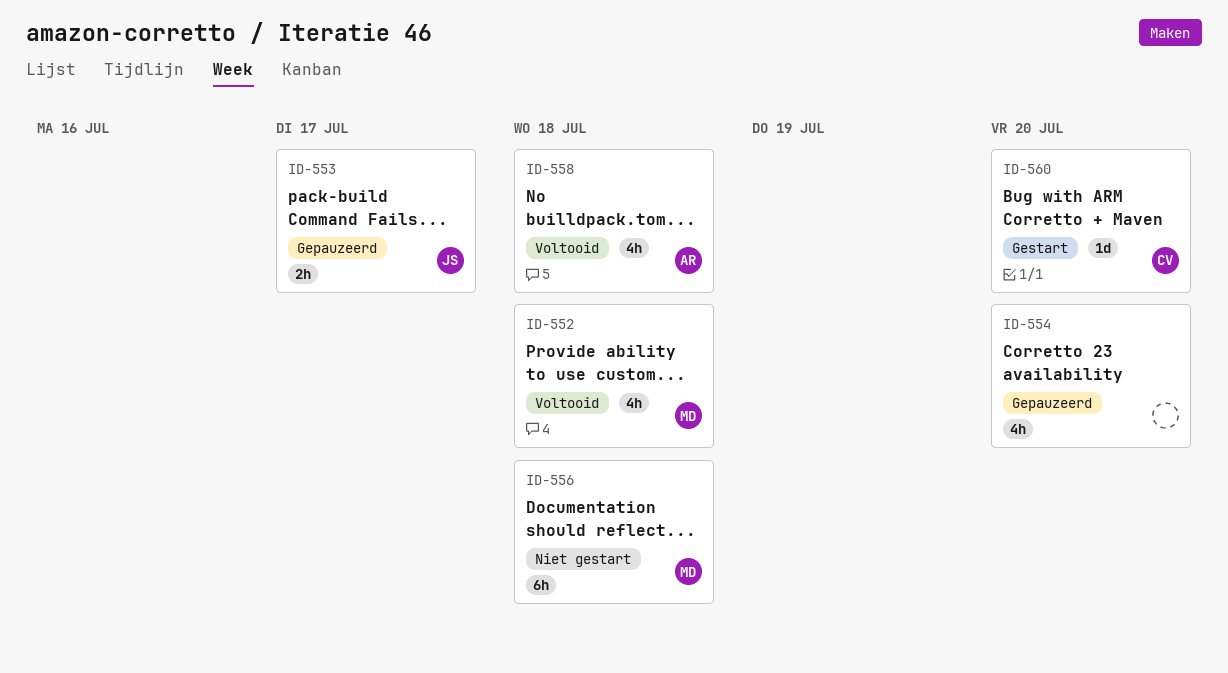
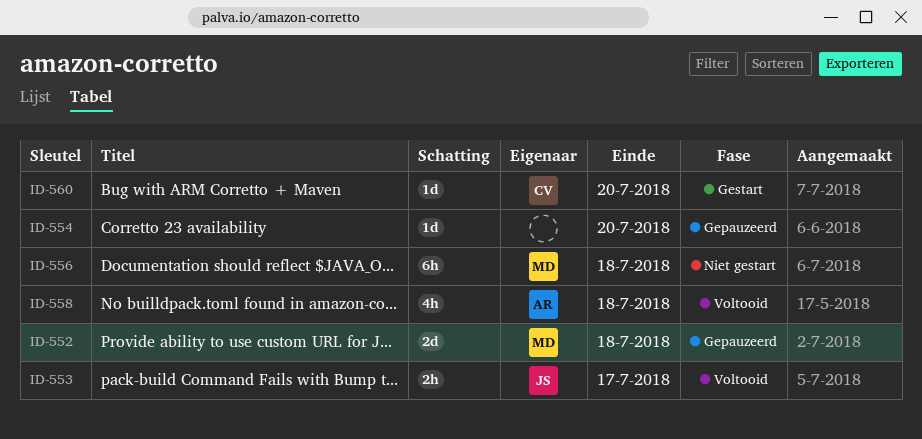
ID-552, status: Voltooid -> Gepauzeerd
ID-552, estimate: 4h -> 2d
ID-553, status: Gepauzeerd -> Voltooid
ID-554, estimate: 4h -> 1d

